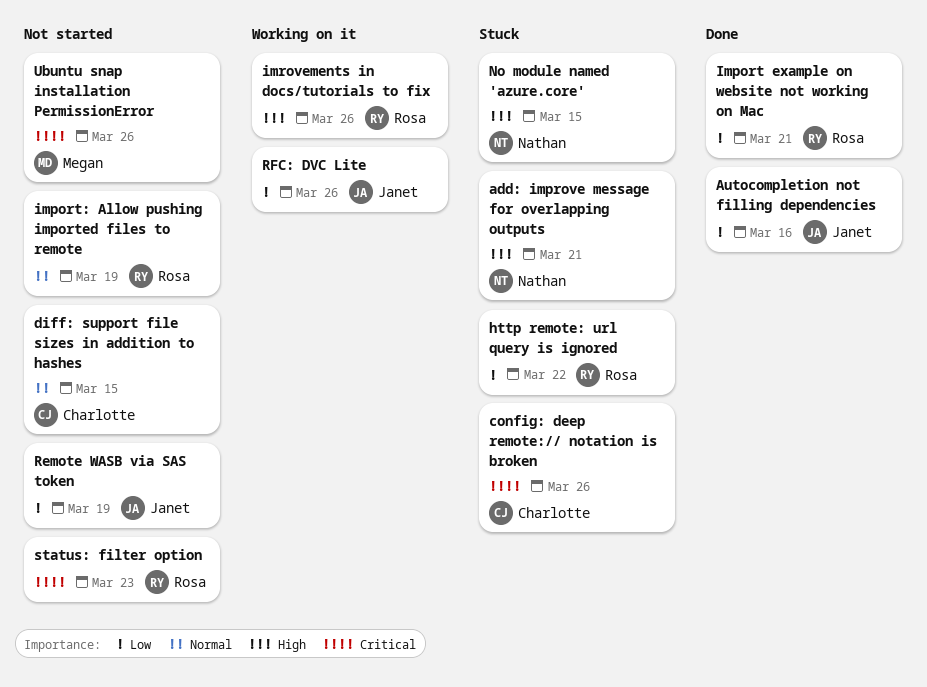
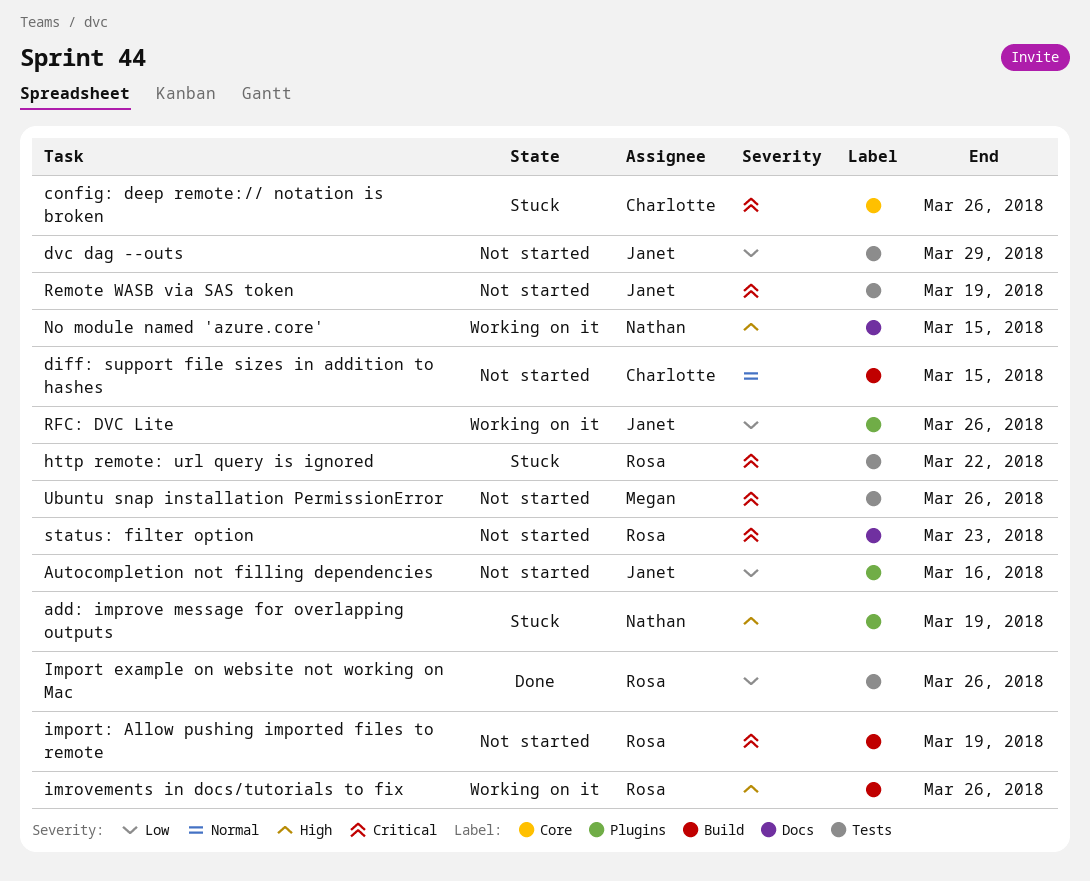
add: improve message for overlapping outputs, due: Mar 21 -> Mar 19
Autocompletion not filling dependencies, status: Done -> Not started
dvc dag --outs: none -> present
http remote: url query is ignored, priority: Low -> Critical
Import example on website not working on Mac, due: Mar 21 -> Mar 26
import: Allow pushing imported files to remote, priority: Normal -> Critical
No module named 'azure.core', status: Stuck -> Working on it
Remote WASB via SAS token, priority: Low -> Critical

